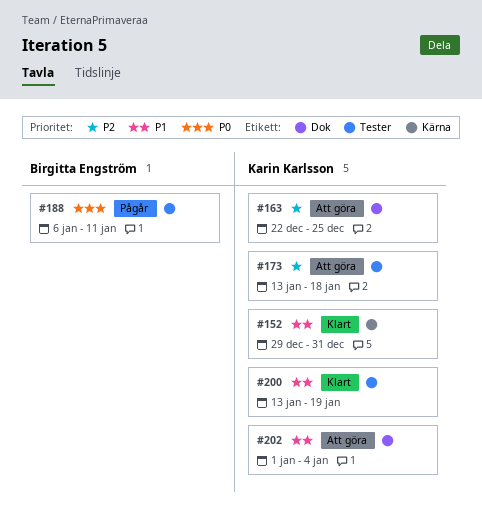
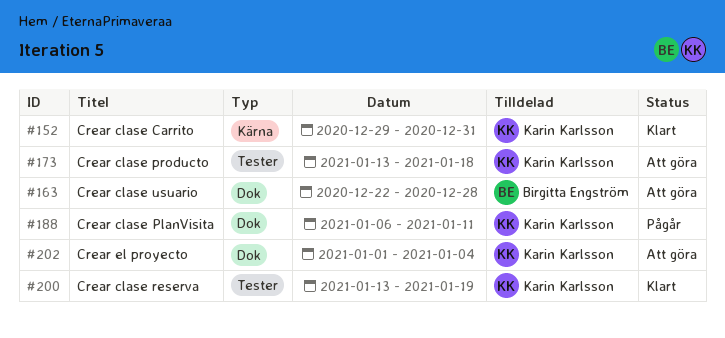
#163, owner: Karin Karlsson -> Birgitta Engström
#163, due: Dec 25 -> Dec 28
#188, owner: Birgitta Engström -> Karin Karlsson
#188, label: Tester -> Dok

